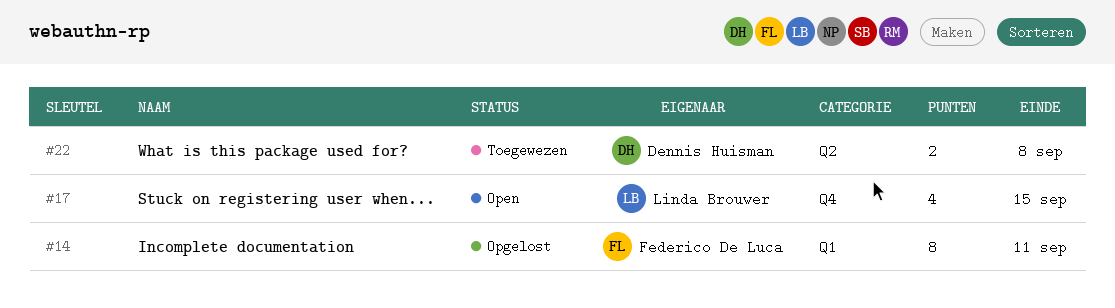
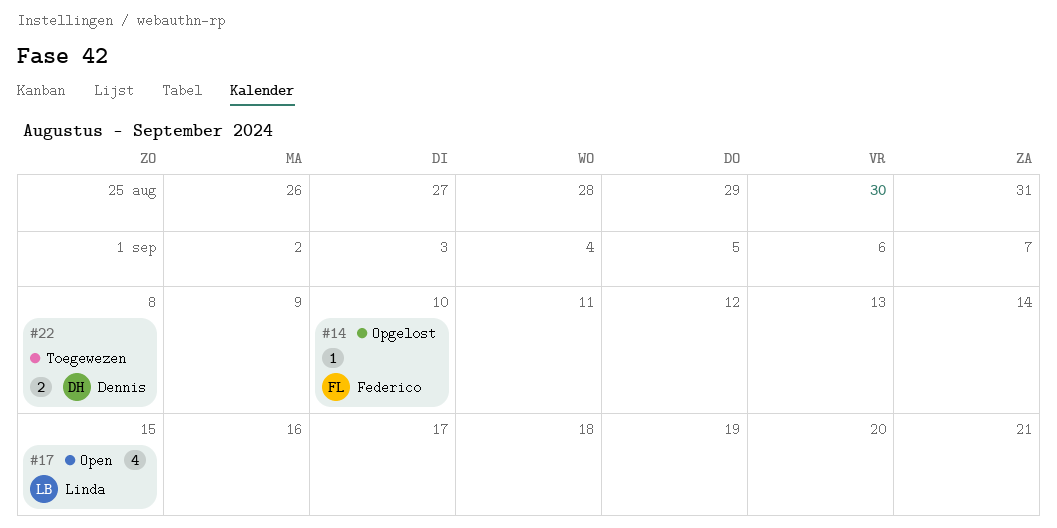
#14, estimate: 8 -> 1
#14, due: Sep 11 -> Sep 10

